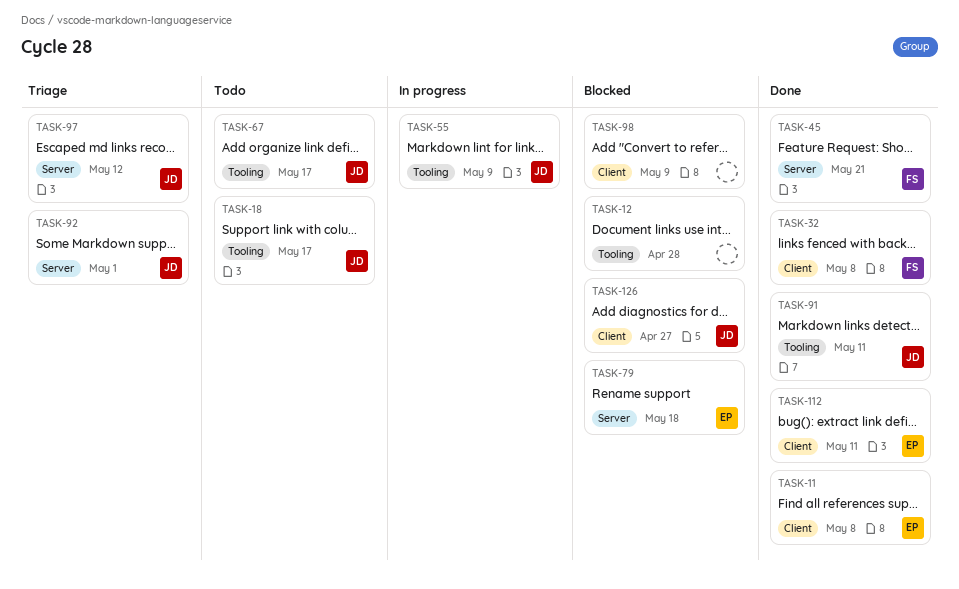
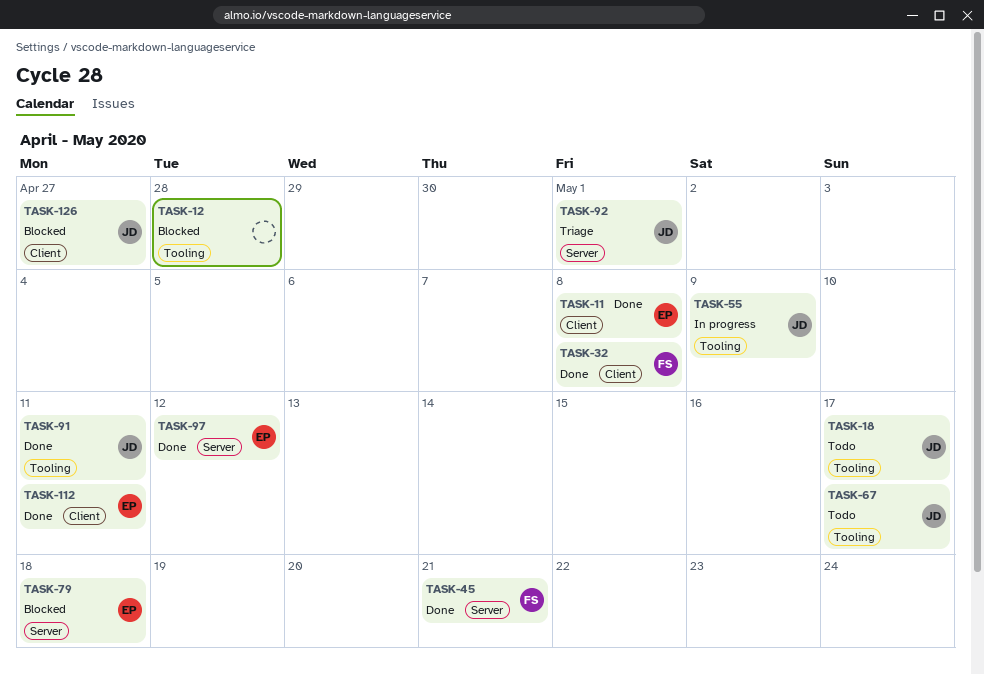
TASK-97, status: Triage -> Done
TASK-97, owner: JD -> EP
TASK-98: present -> none

